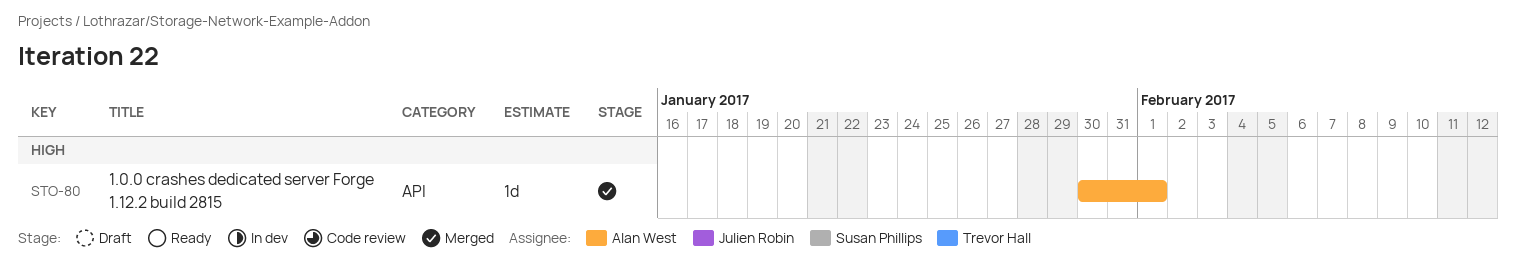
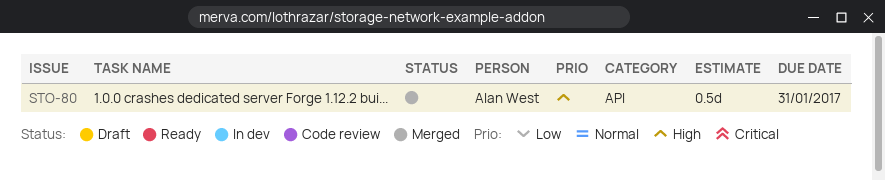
STO-80, estimate: 1d -> 0.5d
STO-80, due: Feb 1 -> Jan 31

